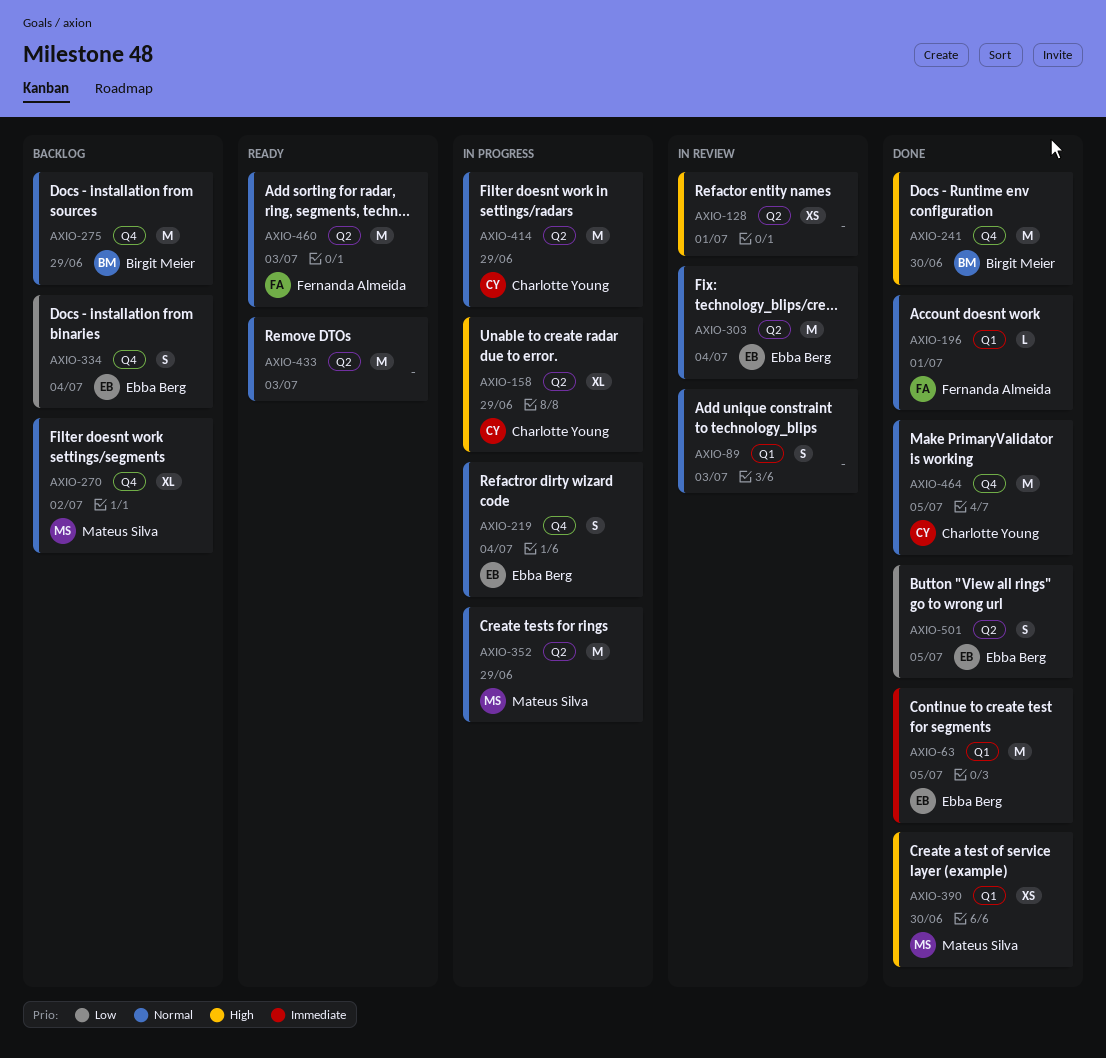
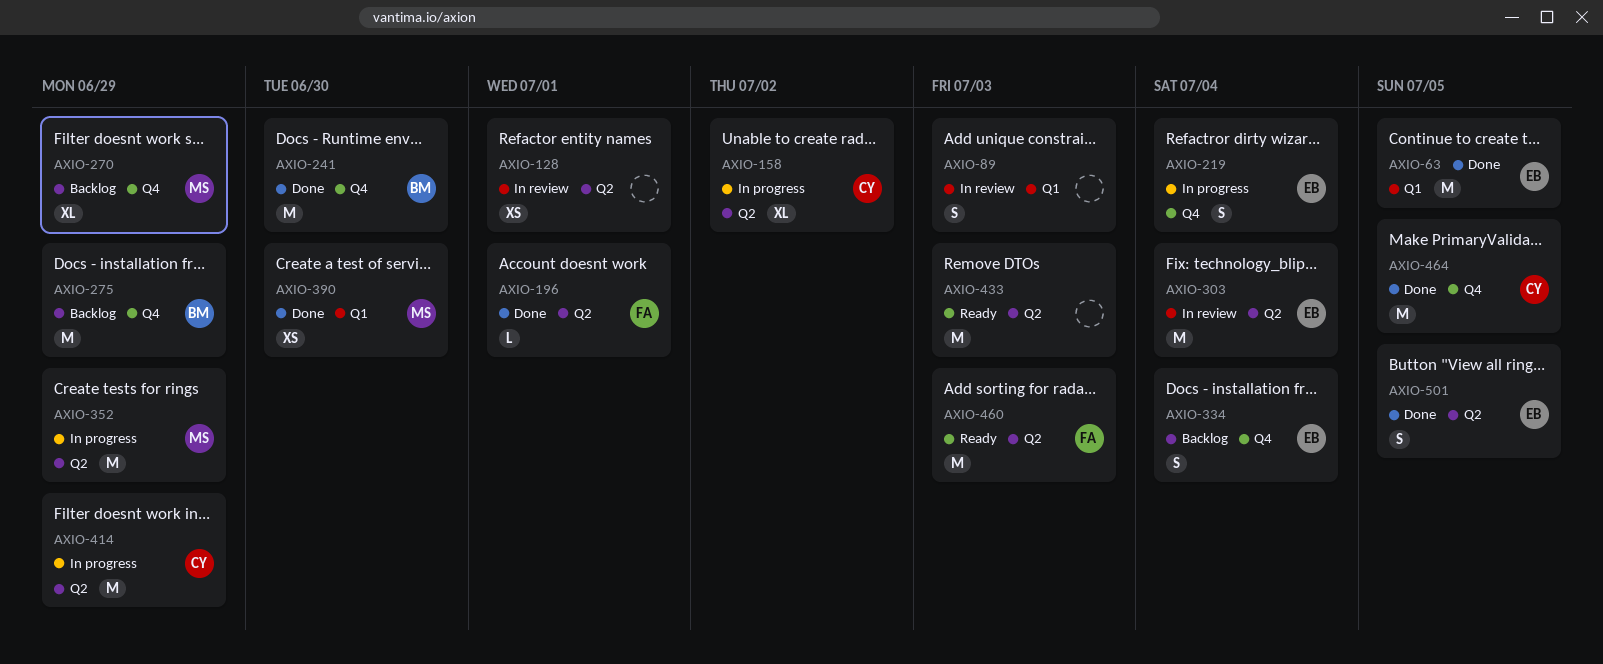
AXIO-158, due: Jun 29 -> Jul 2
AXIO-196, label: Q1 -> Q2
AXIO-270, due: Jul 2 -> Jun 29

